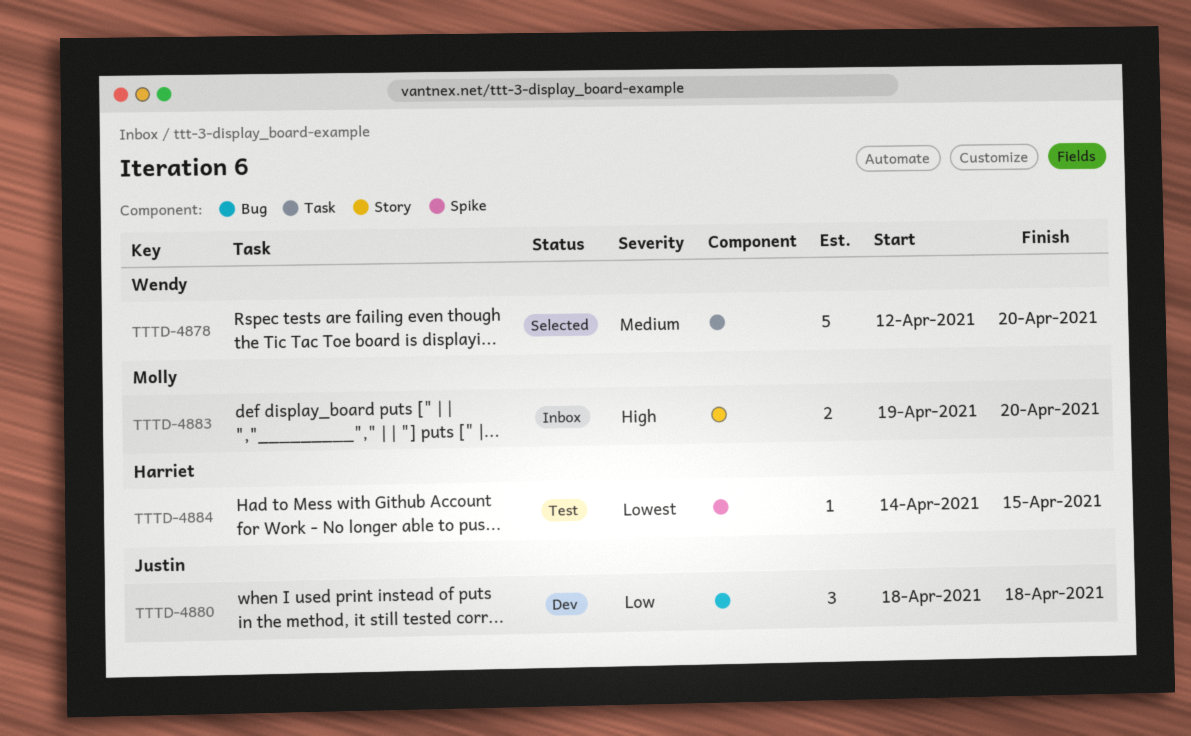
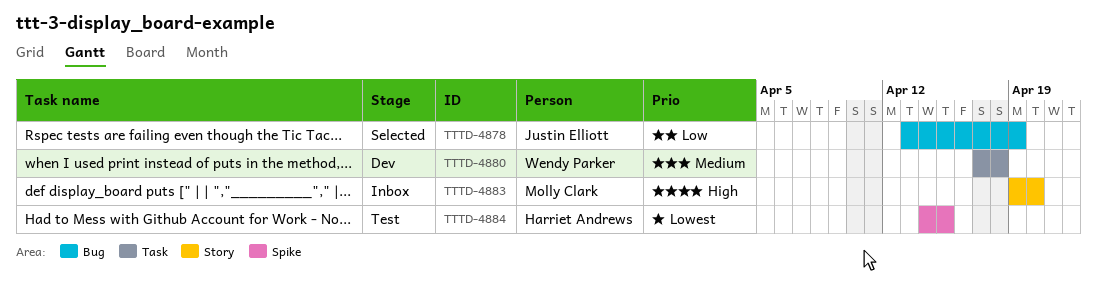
TTTD-4878, owner: Wendy Parker -> Justin Elliott
TTTD-4878, priority: Medium -> Low
TTTD-4878, label: Task -> Bug
TTTD-4878, start: Apr 12 -> Apr 13
TTTD-4878, due: Apr 20 -> Apr 19
TTTD-4880, owner: Justin Elliott -> Wendy Parker
TTTD-4880, priority: Low -> Medium
TTTD-4880, label: Bug -> Task
TTTD-4880, start: Apr 18 -> Apr 17

